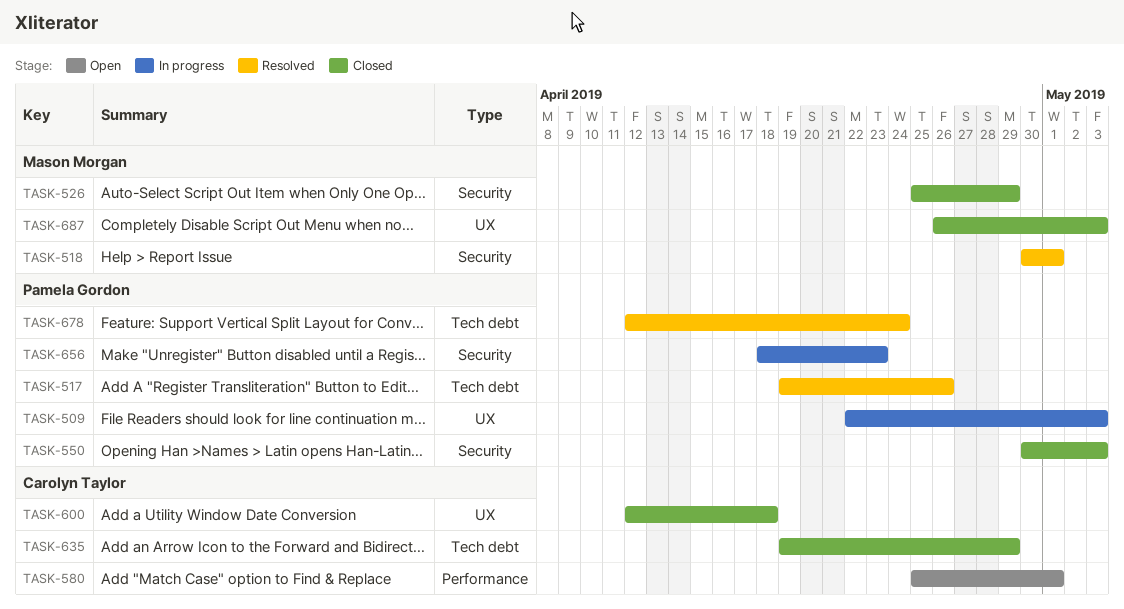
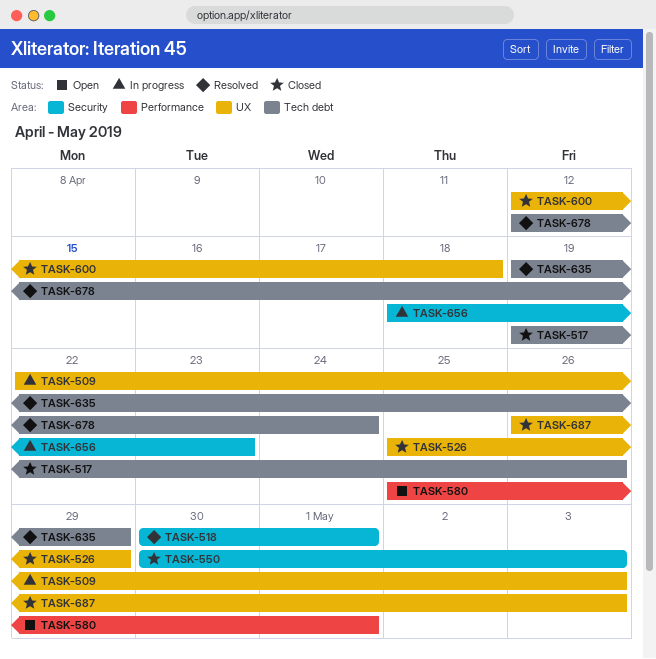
TASK-517, status: Resolved -> Closed
TASK-526, label: Security -> UX
TASK-635, status: Closed -> Resolved

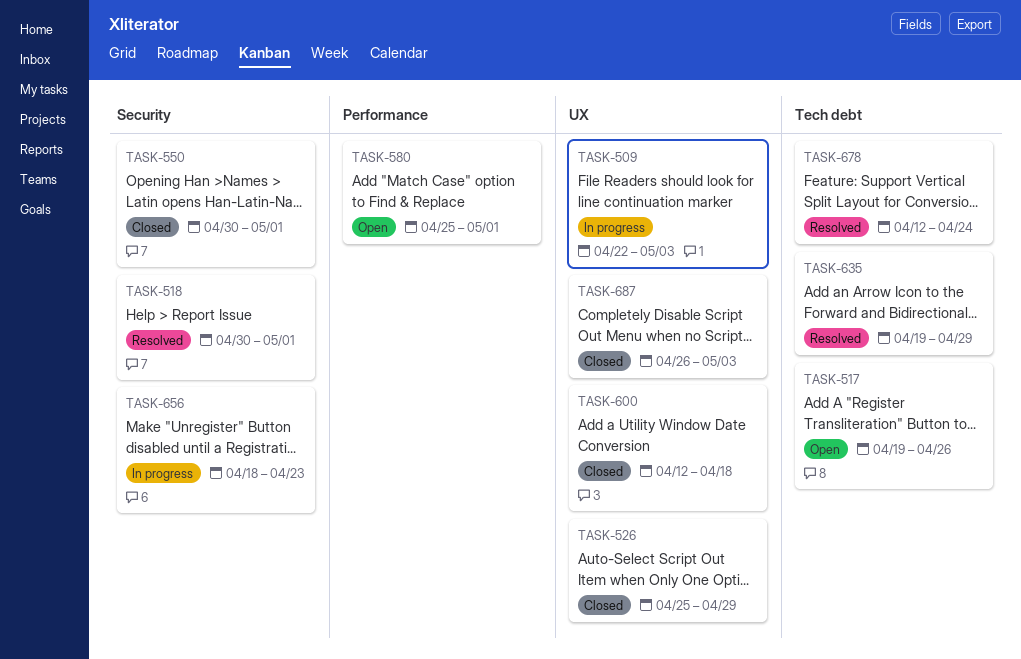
TASK-517, status: Closed -> Open
TASK-550, due: May 3 -> May 1

